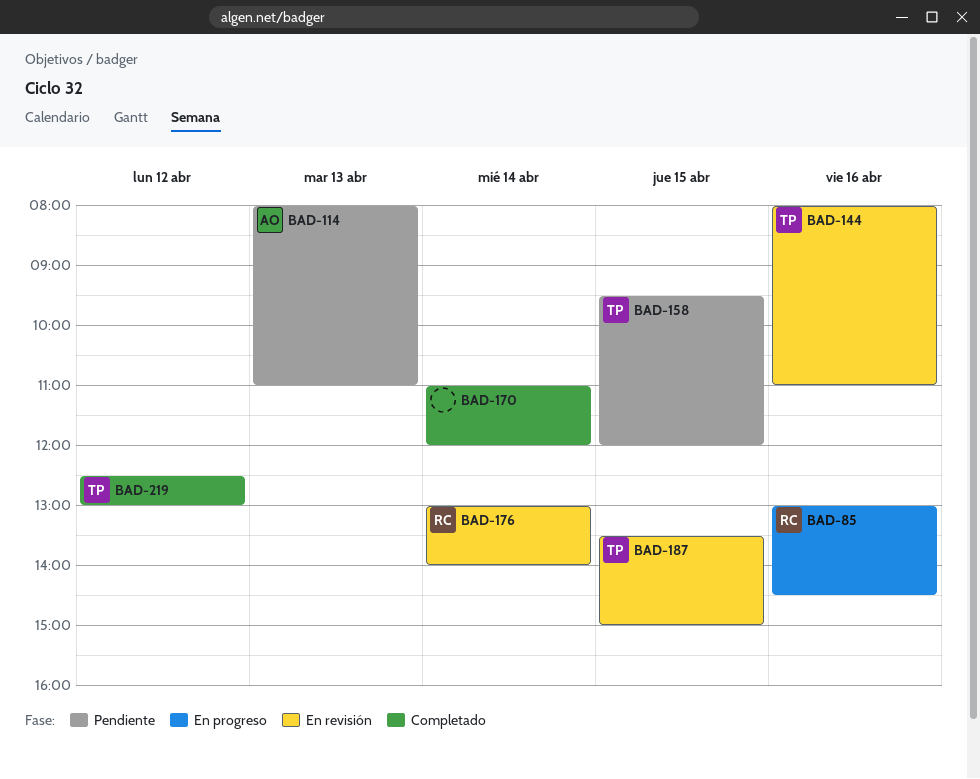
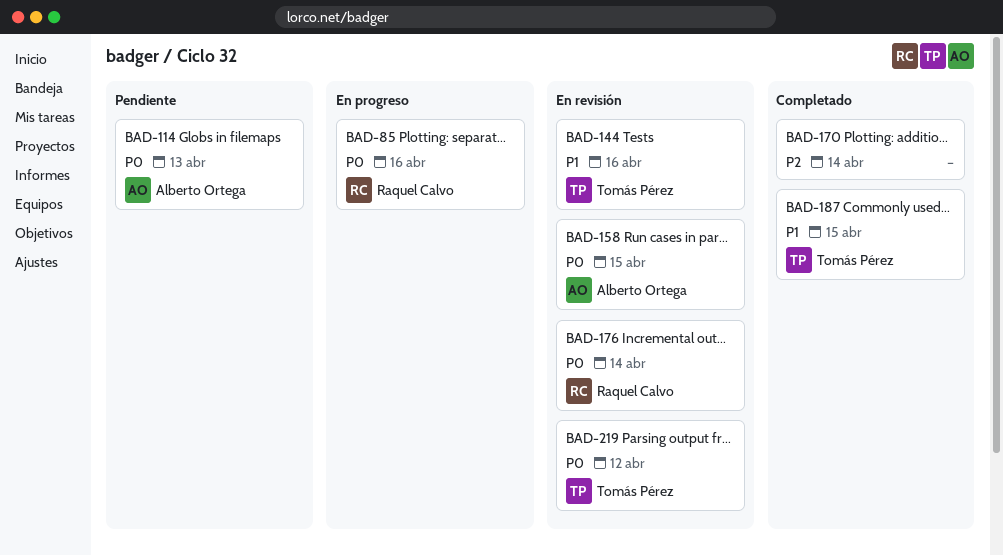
BAD-158, status: Pendiente -> En revisión
BAD-158, owner: Tomás Pérez -> Alberto Ortega
BAD-187, status: En revisión -> Completado
BAD-219, status: Completado -> En revisión

